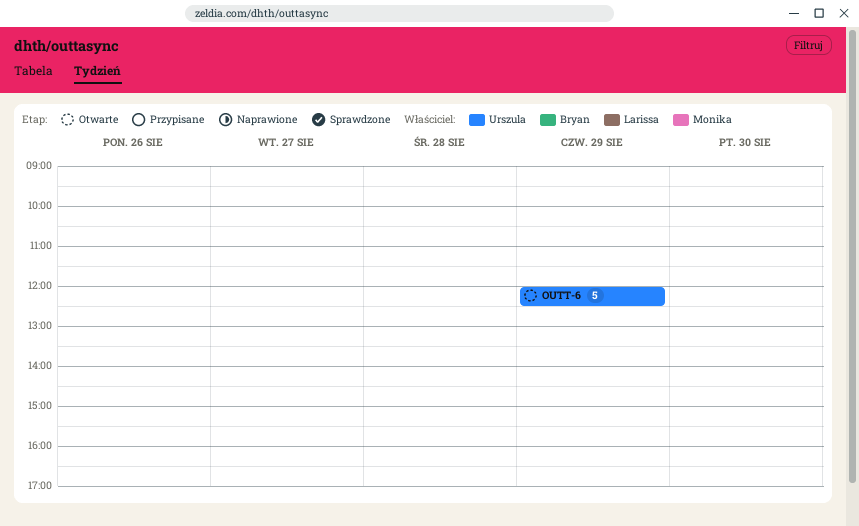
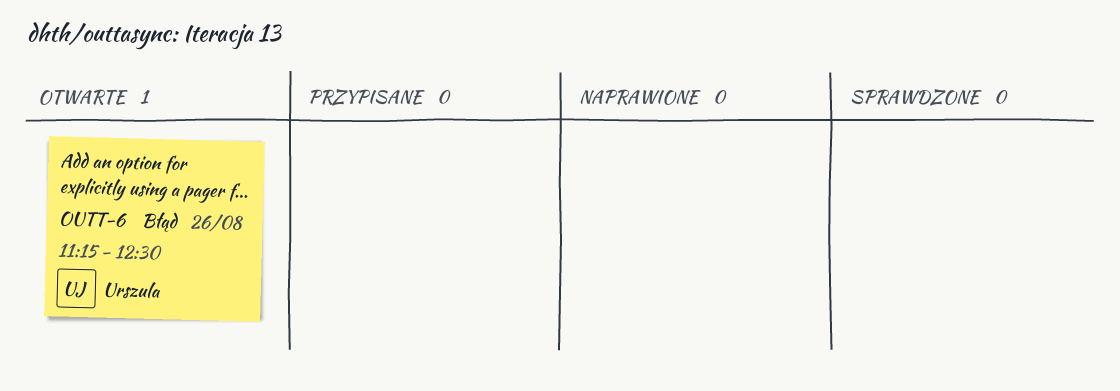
OUTT-6, day: Aug 29 -> Aug 26
OUTT-6, begins: 12:00 -> 11:15

